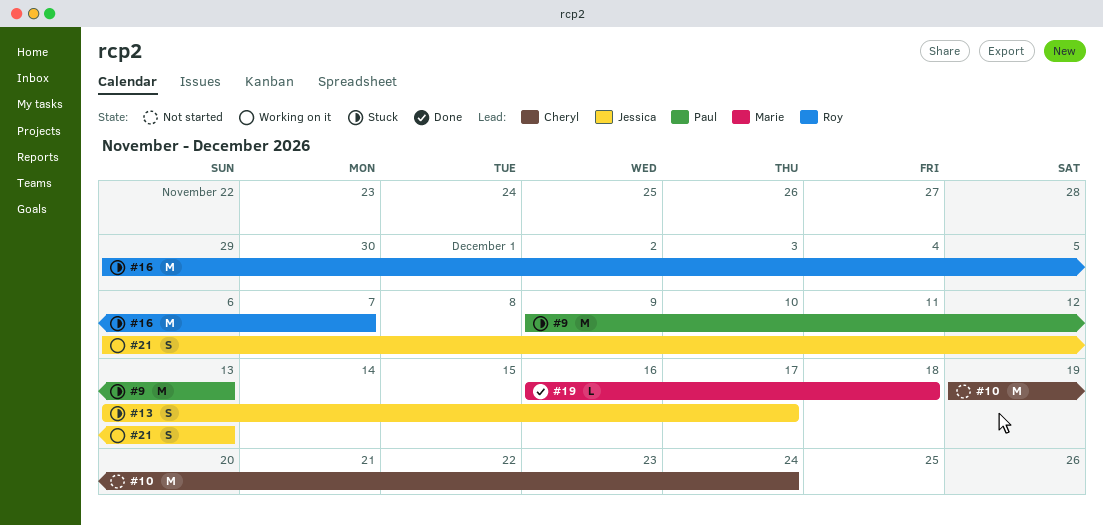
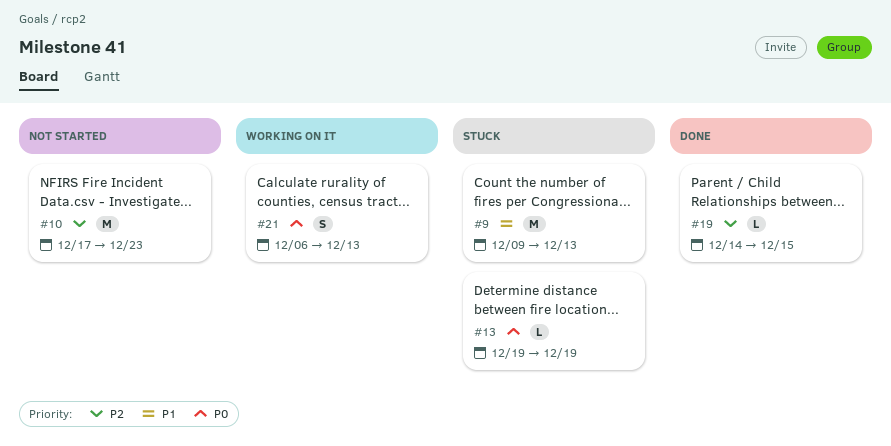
#10, start: Dec 19 -> Dec 17
#10, due: Dec 24 -> Dec 23
#13, estimate: S -> L
#13, start: Dec 13 -> Dec 19
#13, due: Dec 17 -> Dec 19
#16: present -> none
#19, start: Dec 16 -> Dec 14
#19, due: Dec 18 -> Dec 15

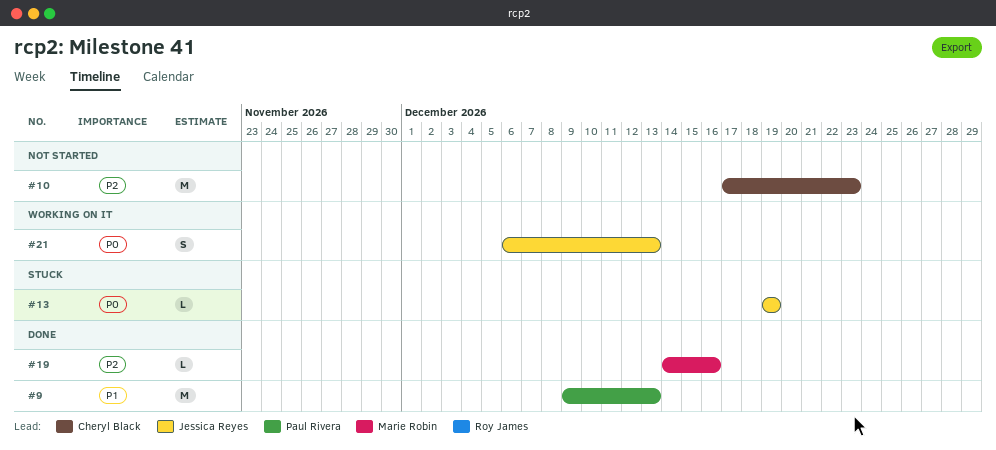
#9, status: Stuck -> Done
#19, due: Dec 15 -> Dec 16

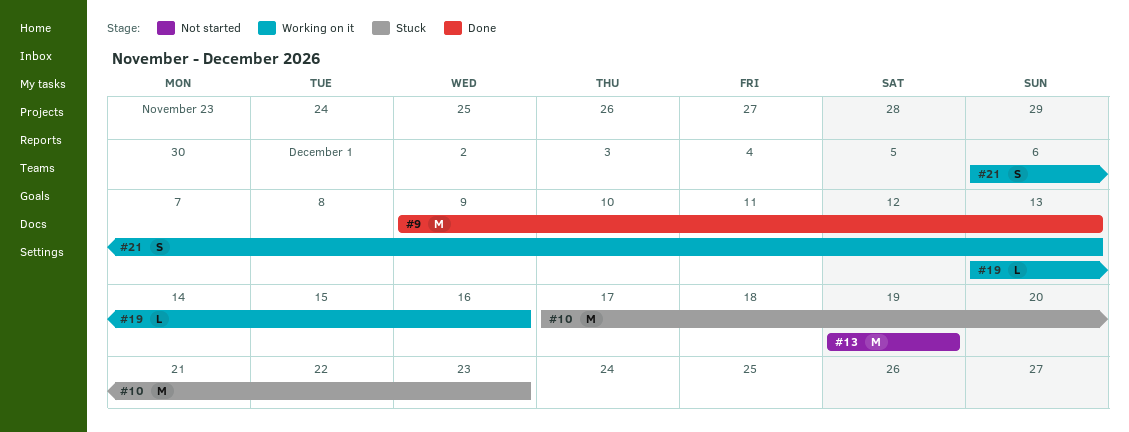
#10, status: Not started -> Stuck
#13, status: Stuck -> Not started
#13, estimate: L -> M
#19, status: Done -> Working on it
#19, start: Dec 14 -> Dec 13

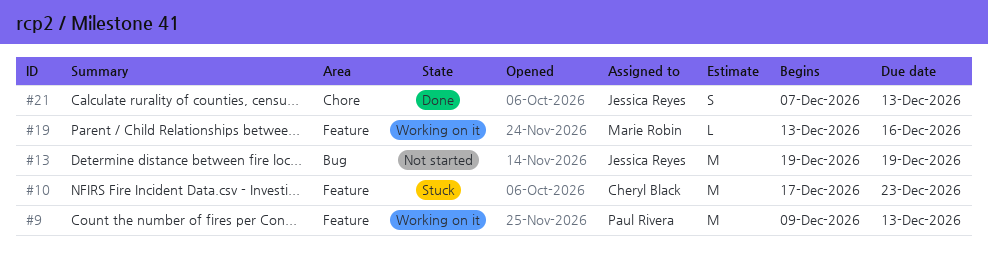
#9, status: Done -> Working on it
#21, status: Working on it -> Done
#21, start: Dec 6 -> Dec 7

